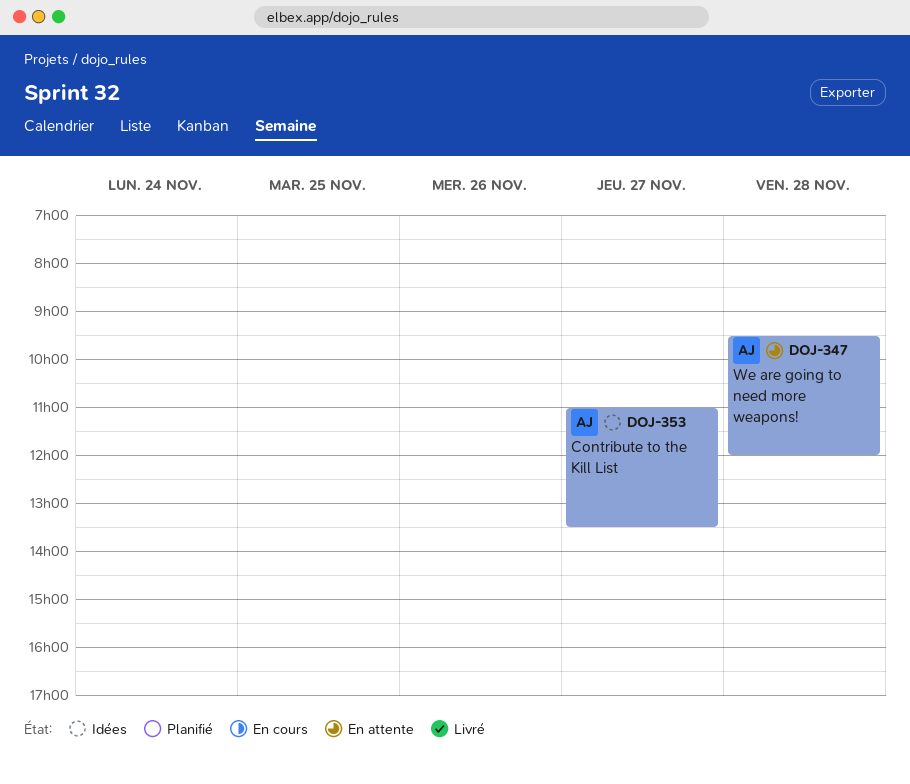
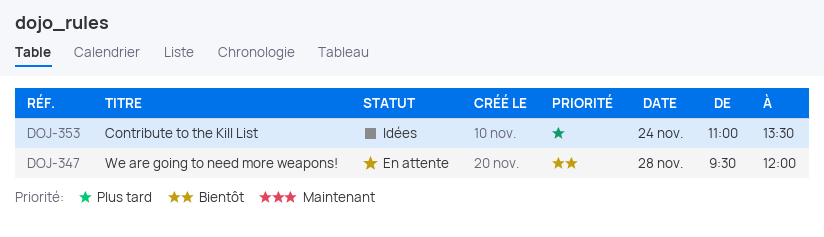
DOJ-353, day: Nov 27 -> Nov 24

